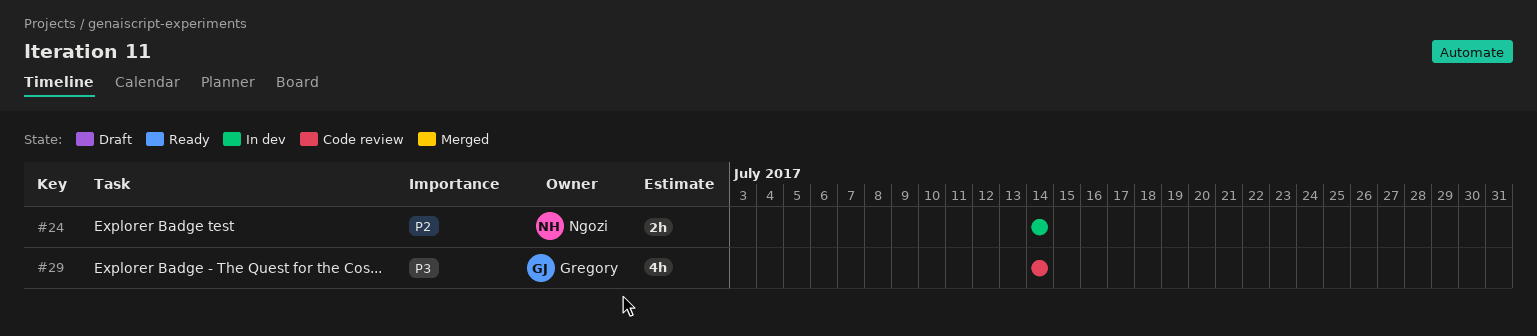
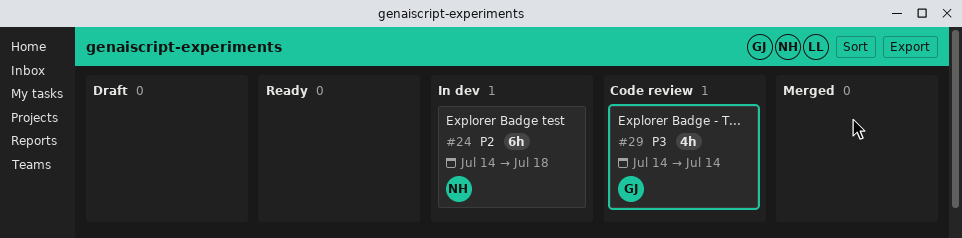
#24, estimate: 2h -> 6h
#24, due: Jul 14 -> Jul 18

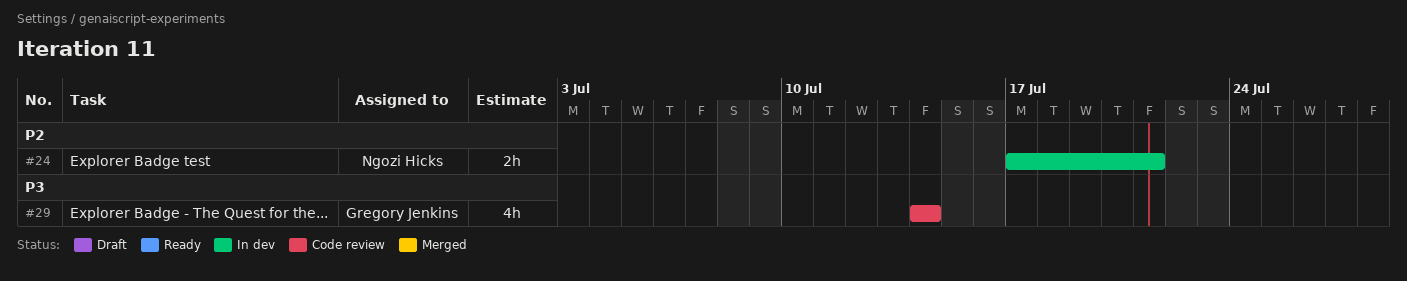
#24, estimate: 6h -> 2h
#24, start: Jul 14 -> Jul 17
#24, due: Jul 18 -> Jul 21

